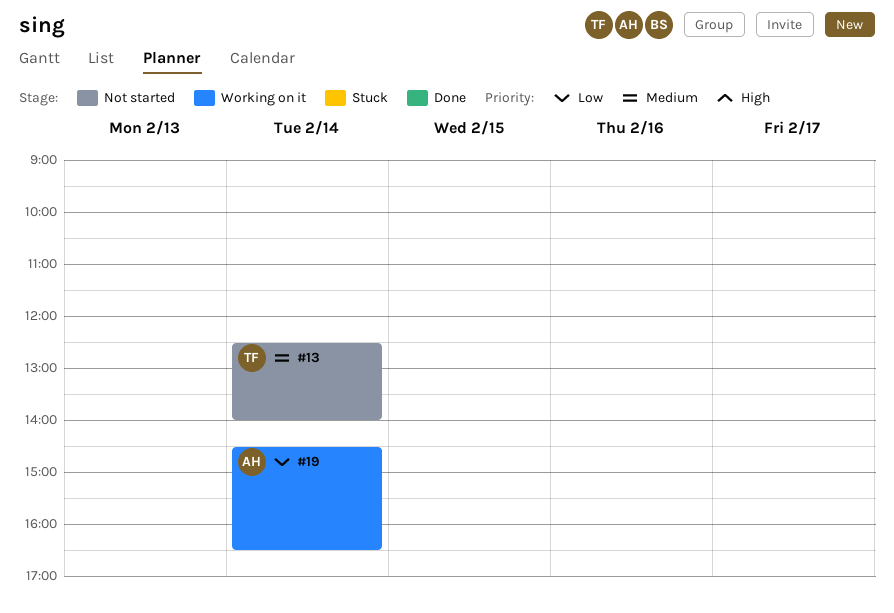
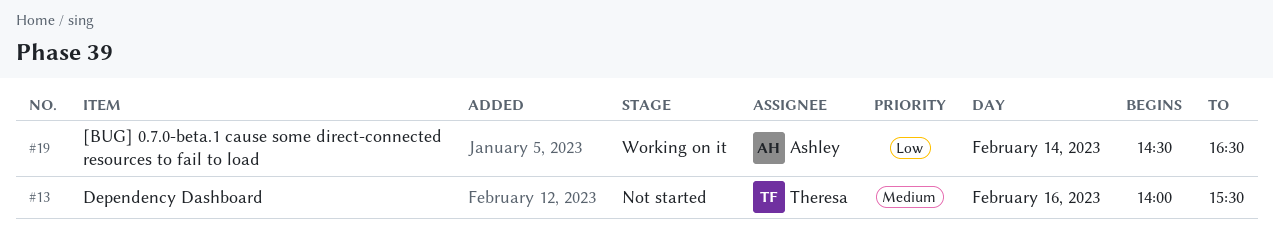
#13, day: Feb 14 -> Feb 16
#13, begins: 12:30 -> 14:00
#13, ends: 14:00 -> 15:30

